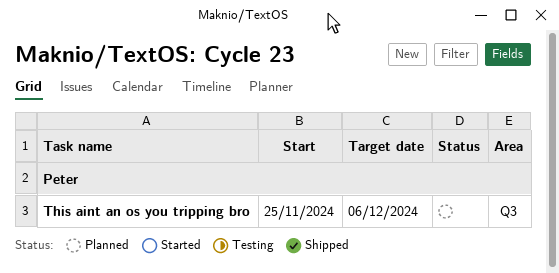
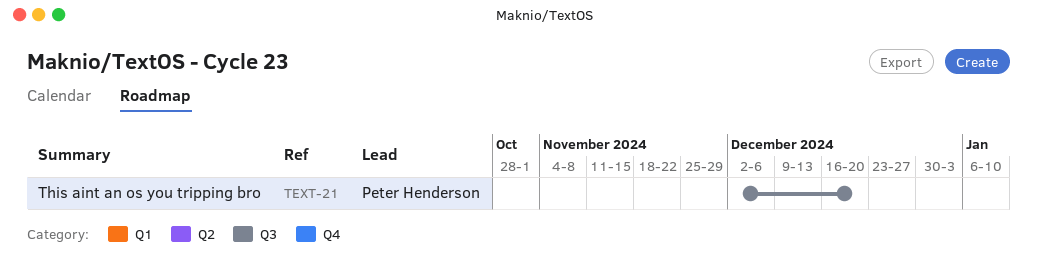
This aint an os you tripping bro, start: Nov 25 -> Dec 2
This aint an os you tripping bro, due: Dec 6 -> Dec 20

